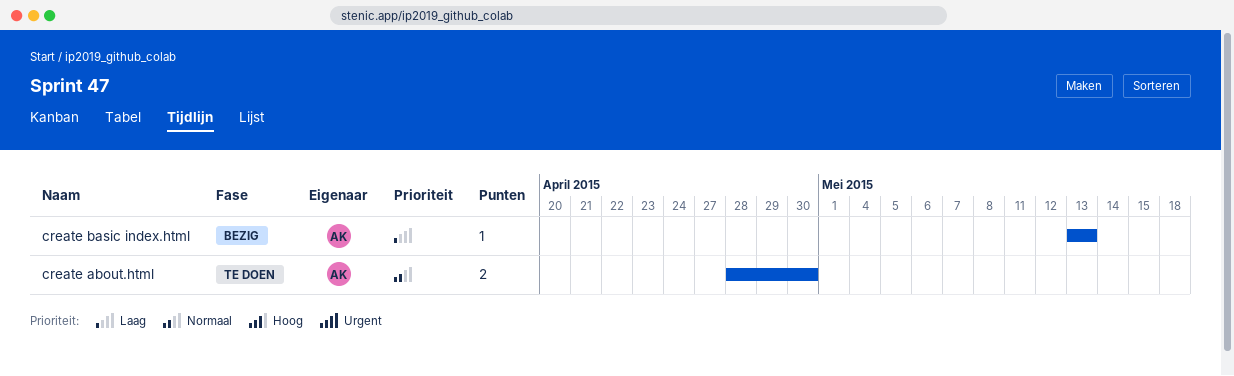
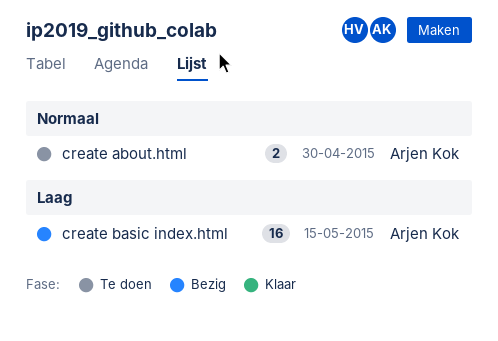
create basic index.html, estimate: 1 -> 16
create basic index.html, due: May 13 -> May 15

